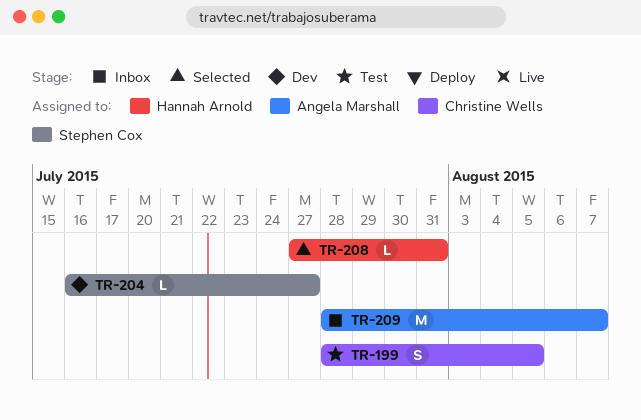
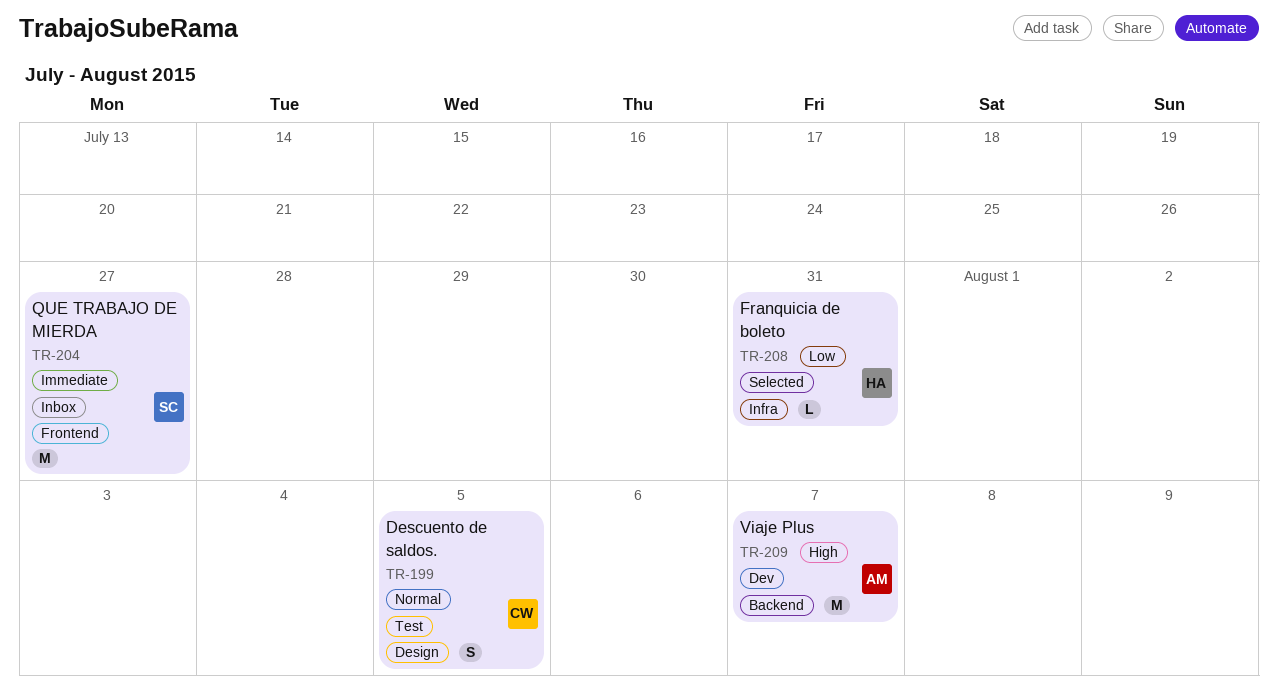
TR-204, status: Dev -> Inbox
TR-204, estimate: L -> M
TR-209, status: Inbox -> Dev

